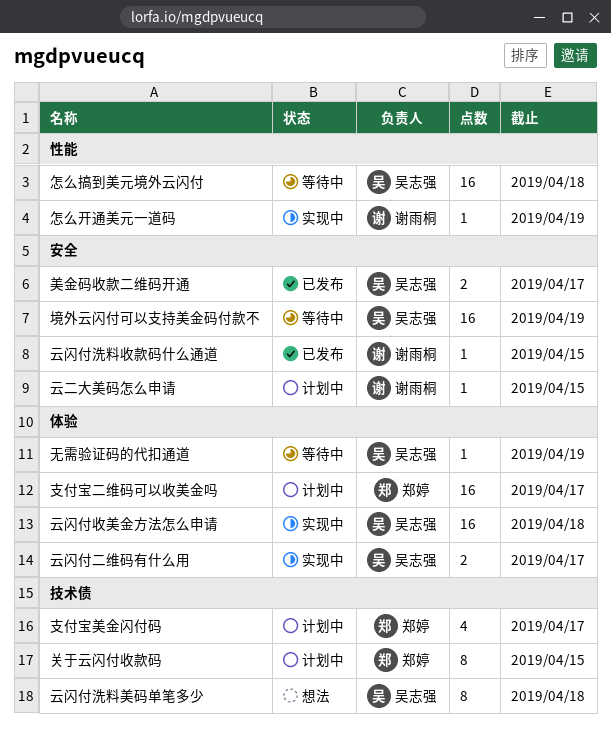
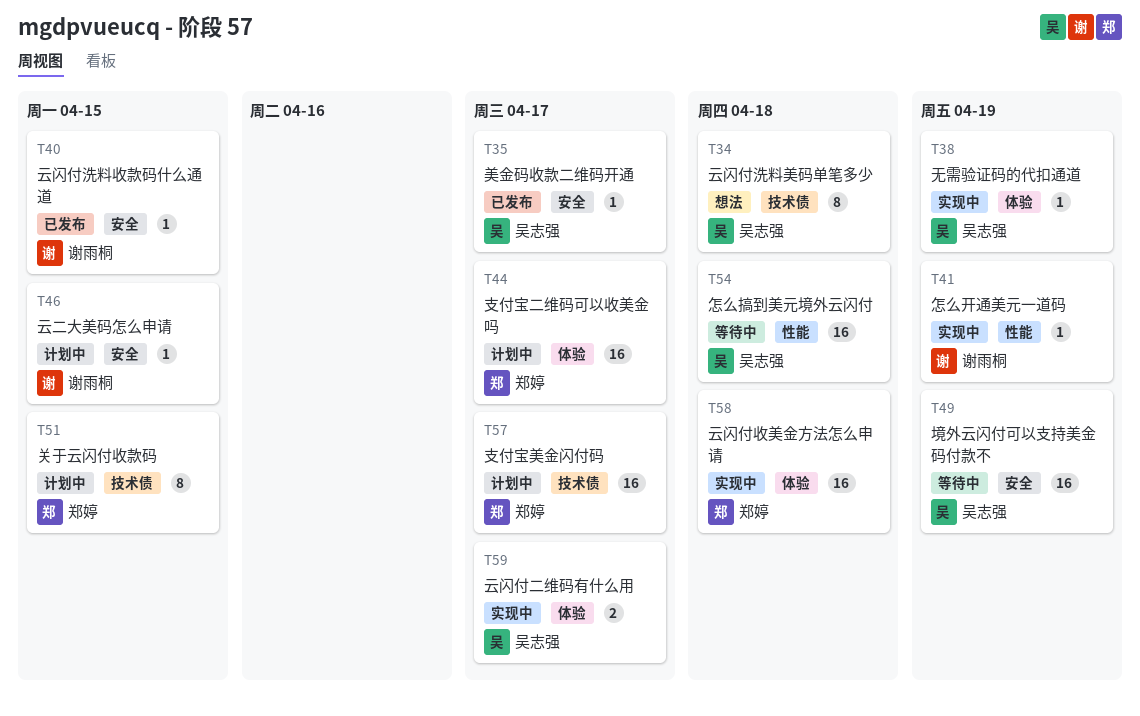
云闪付收美金方法怎么申请, owner: 吴志强 -> 郑婷
支付宝美金闪付码, estimate: 4 -> 16
无需验证码的代扣通道, status: 等待中 -> 实现中
美金码收款二维码开通, estimate: 2 -> 1

